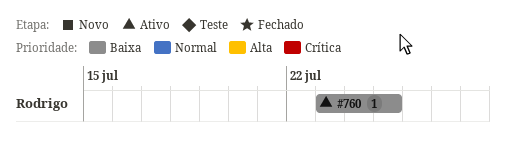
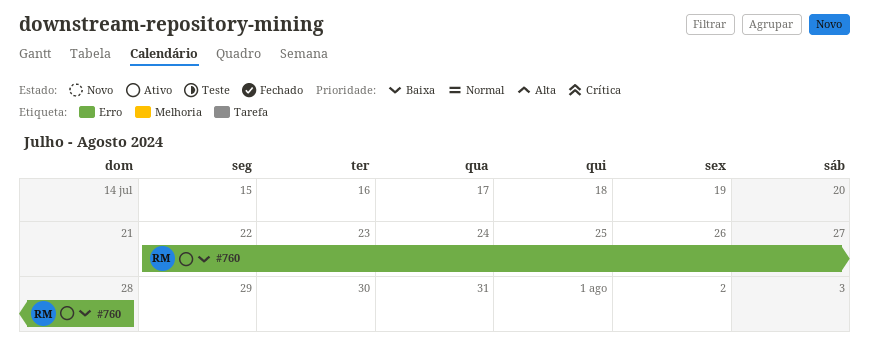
#760, start: Jul 23 -> Jul 22
#760, due: Jul 25 -> Jul 28

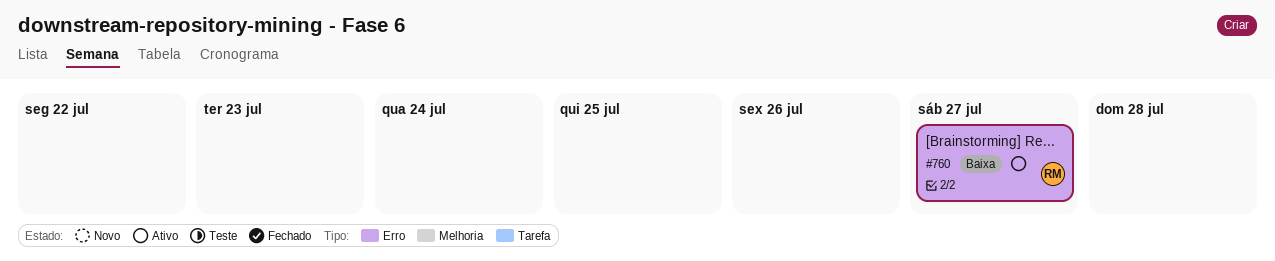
#760, due: Jul 28 -> Jul 27

